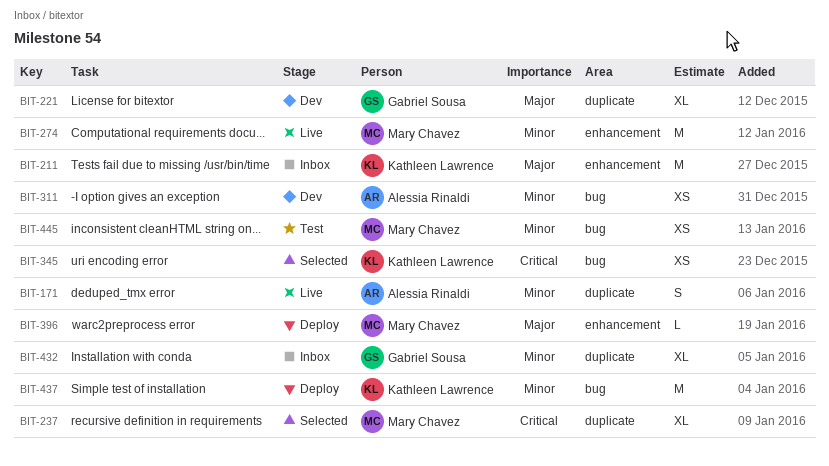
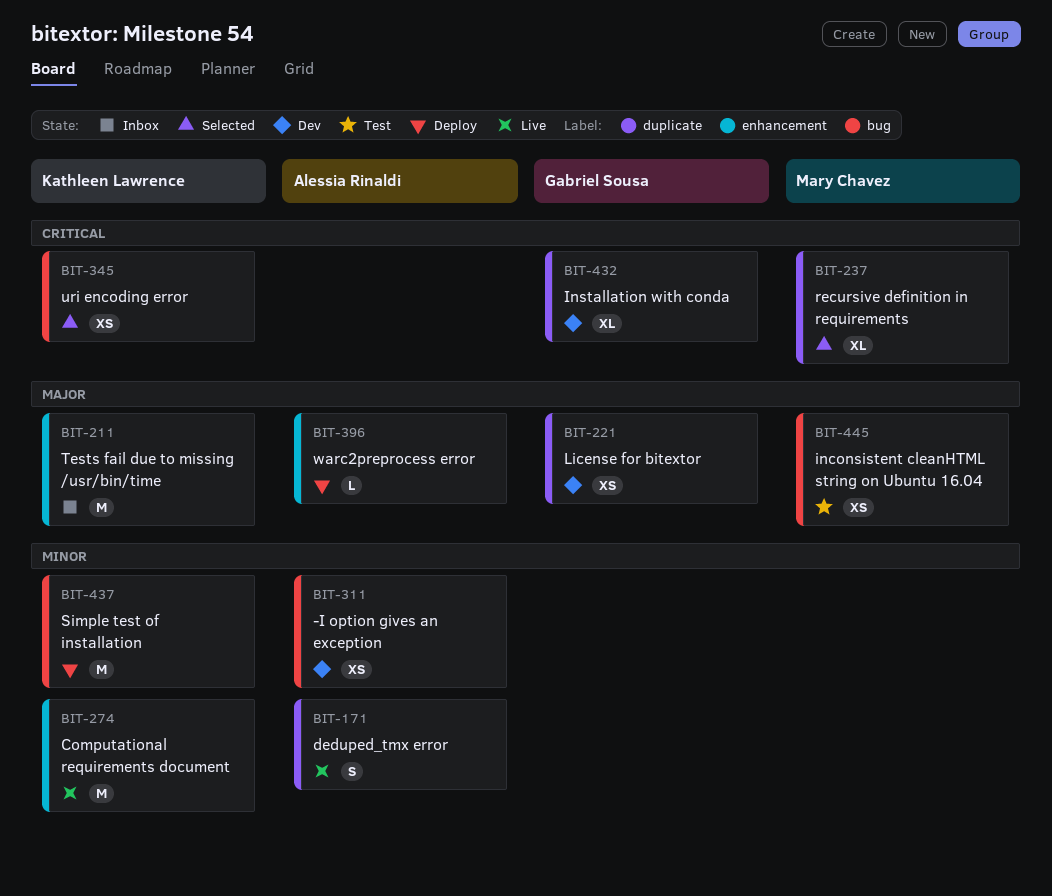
BIT-221, estimate: XL -> XS
BIT-274, owner: Mary Chavez -> Kathleen Lawrence
BIT-396, owner: Mary Chavez -> Alessia Rinaldi
BIT-432, status: Inbox -> Dev
BIT-432, priority: Minor -> Critical
BIT-445, priority: Minor -> Major

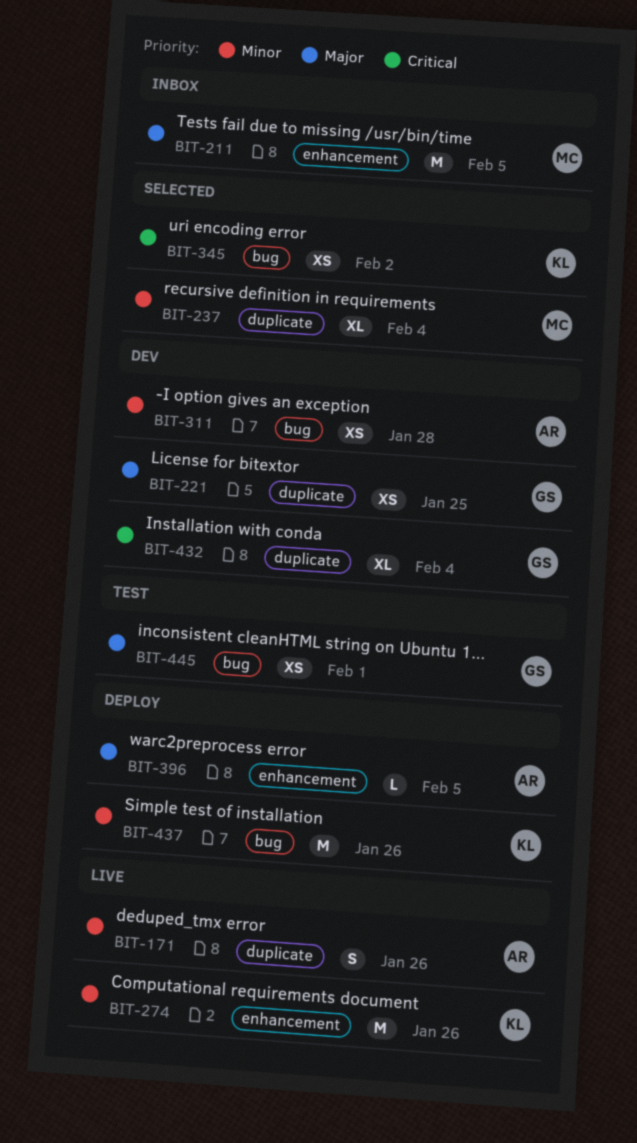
BIT-211, owner: Kathleen Lawrence -> Mary Chavez
BIT-237, priority: Critical -> Minor
BIT-445, owner: Mary Chavez -> Gabriel Sousa

